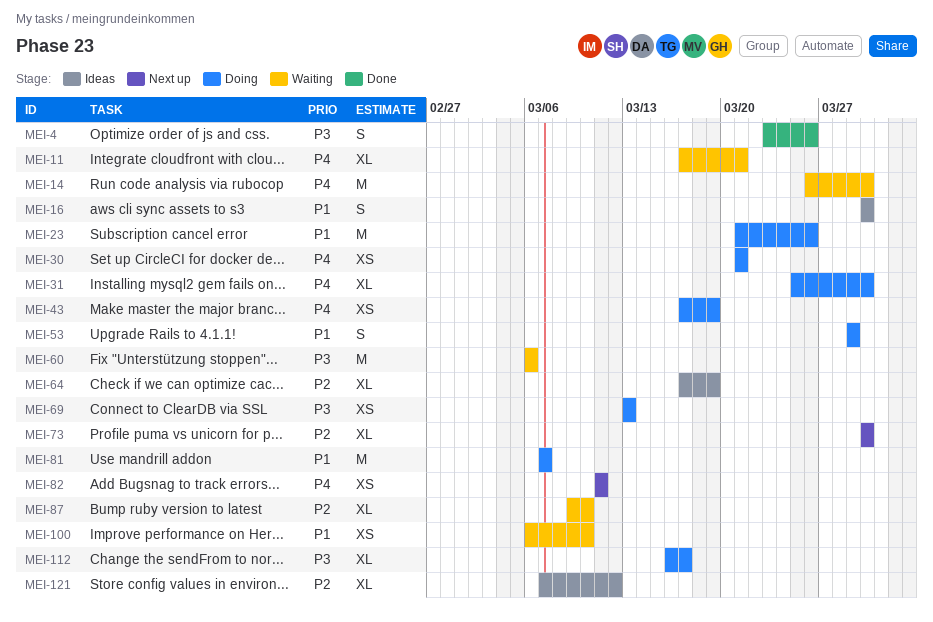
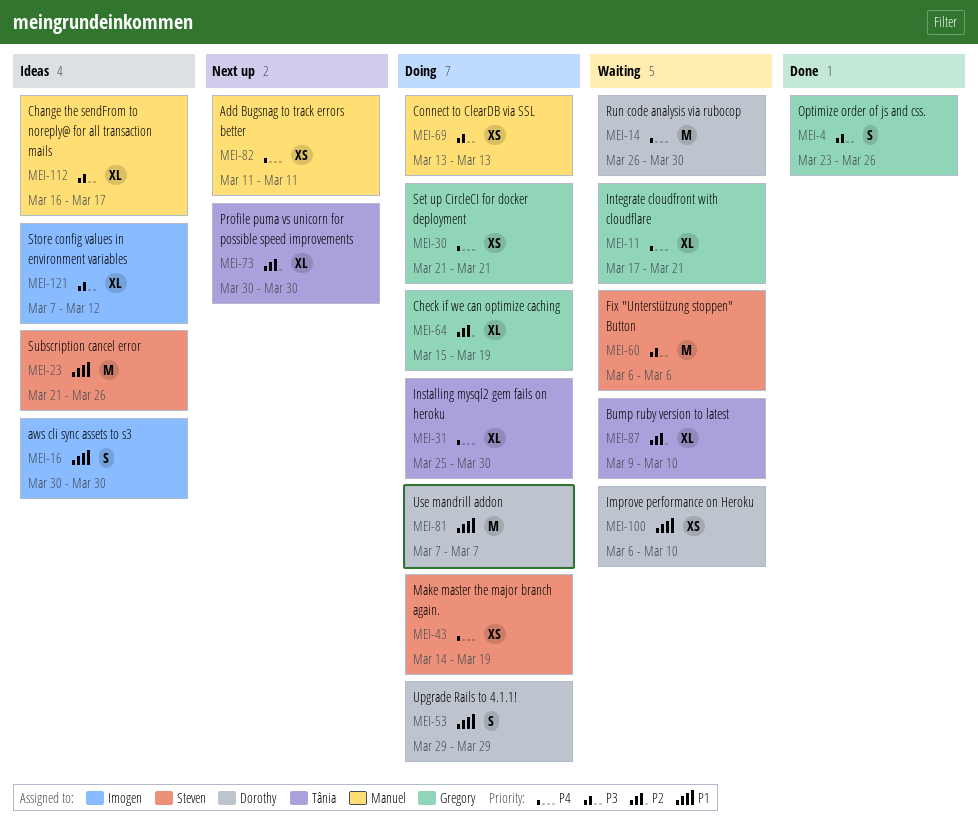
MEI-23, status: Doing -> Ideas
MEI-43, start: Mar 17 -> Mar 14
MEI-64, status: Ideas -> Doing
MEI-64, start: Mar 17 -> Mar 15
MEI-112, status: Doing -> Ideas
MEI-121, priority: P2 -> P3

